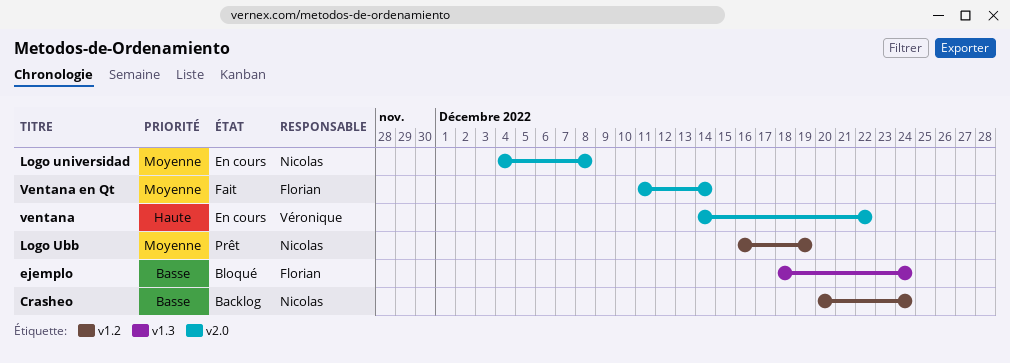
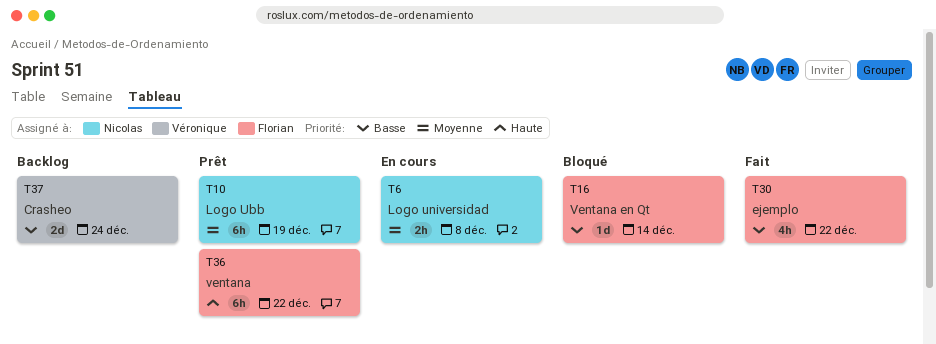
Crasheo, owner: Nicolas -> Véronique
ejemplo, status: Bloqué -> Fait
ejemplo, due: Dec 24 -> Dec 22
ventana, status: En cours -> Prêt
ventana, owner: Véronique -> Florian
Ventana en Qt, status: Fait -> Bloqué
Ventana en Qt, priority: Moyenne -> Basse

